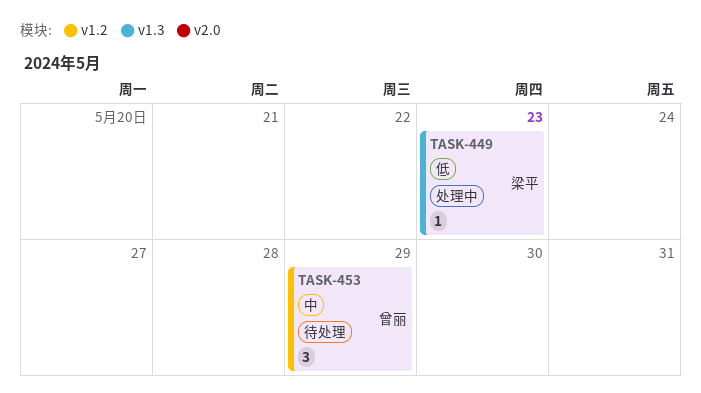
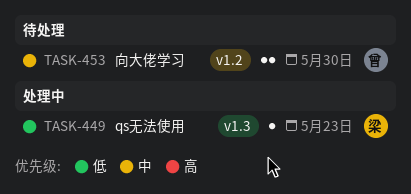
TASK-453, estimate: 3 -> 2
TASK-453, due: May 29 -> May 30

